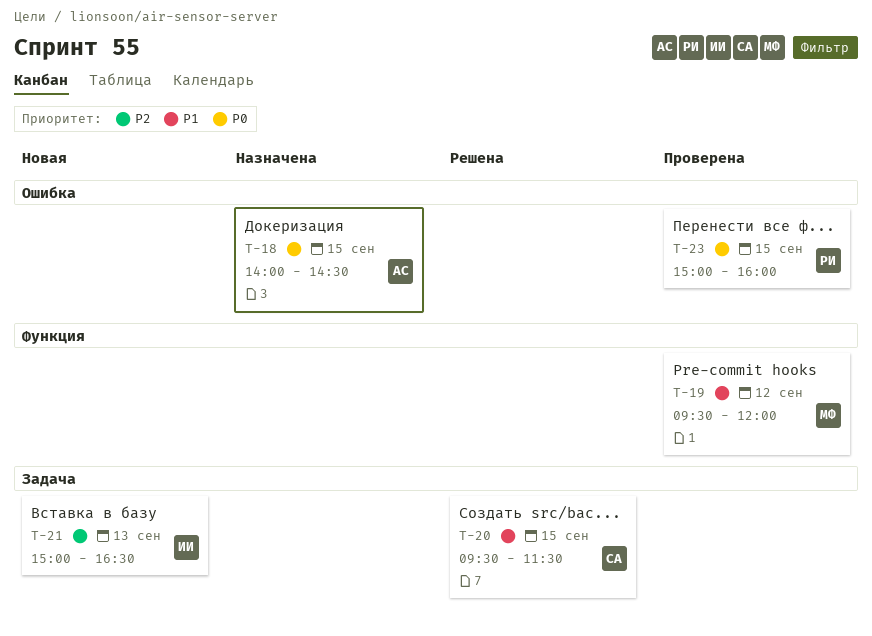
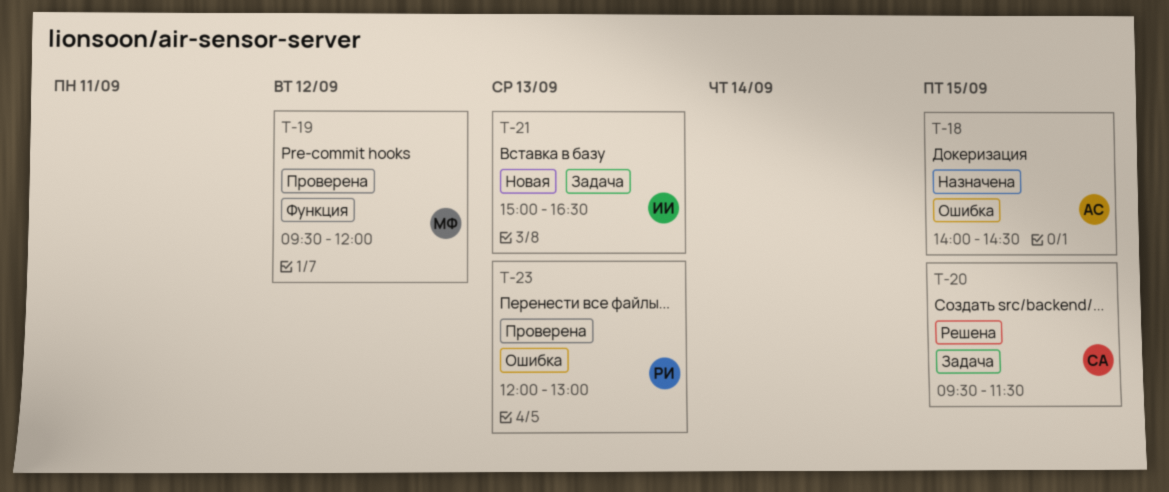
T-23, day: Sep 15 -> Sep 13
T-23, begins: 15:00 -> 12:00
T-23, ends: 16:00 -> 13:00

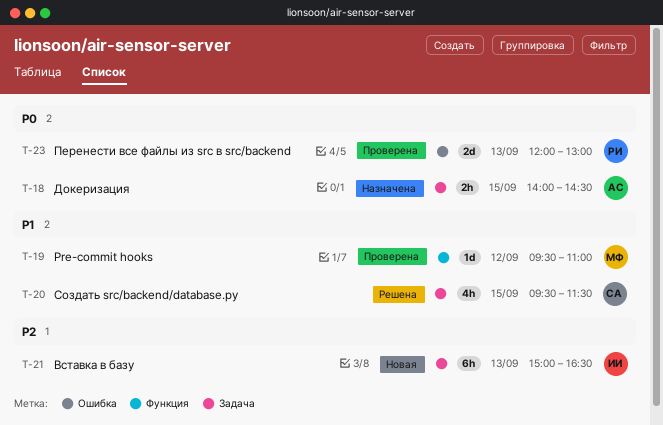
T-18, label: Ошибка -> Задача
T-19, ends: 12:00 -> 11:00

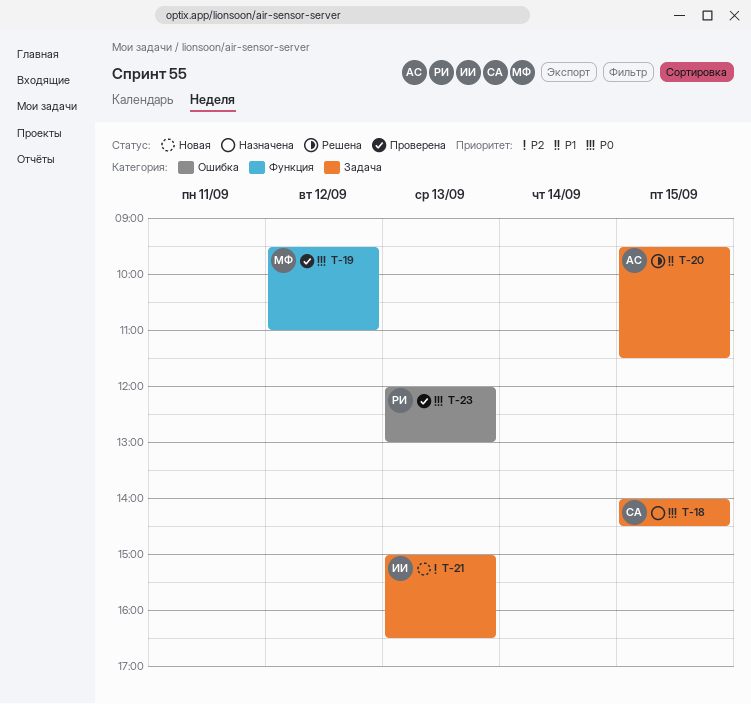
T-18, owner: АС -> СА
T-19, priority: P1 -> P0
T-20, owner: СА -> АС

